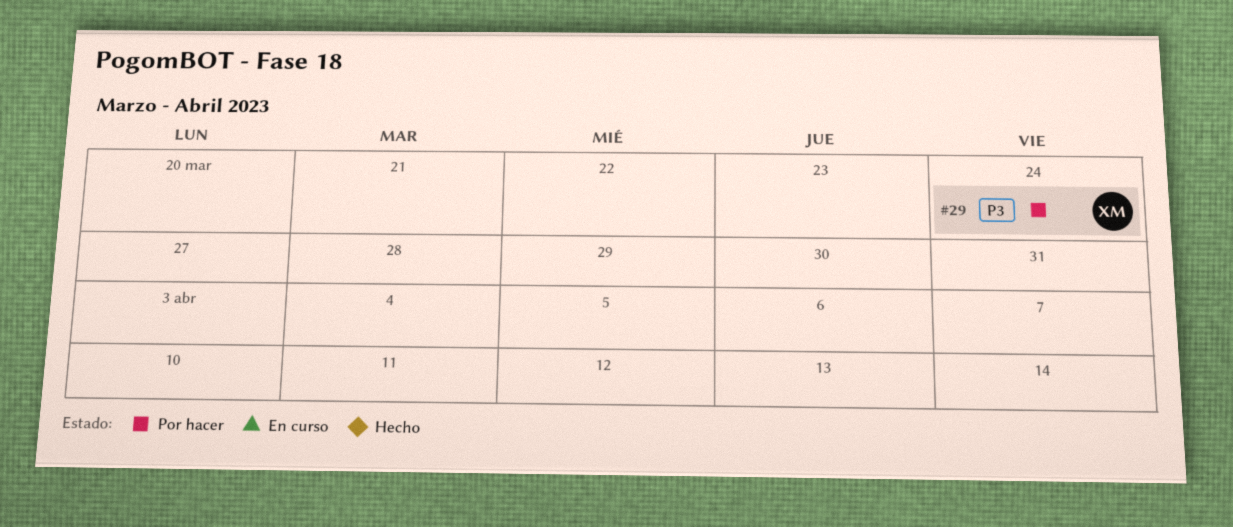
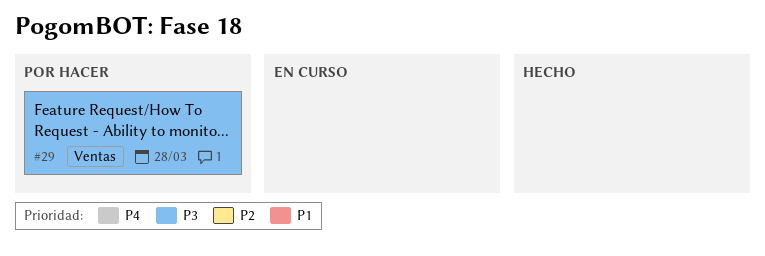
#29, due: Mar 24 -> Mar 28

